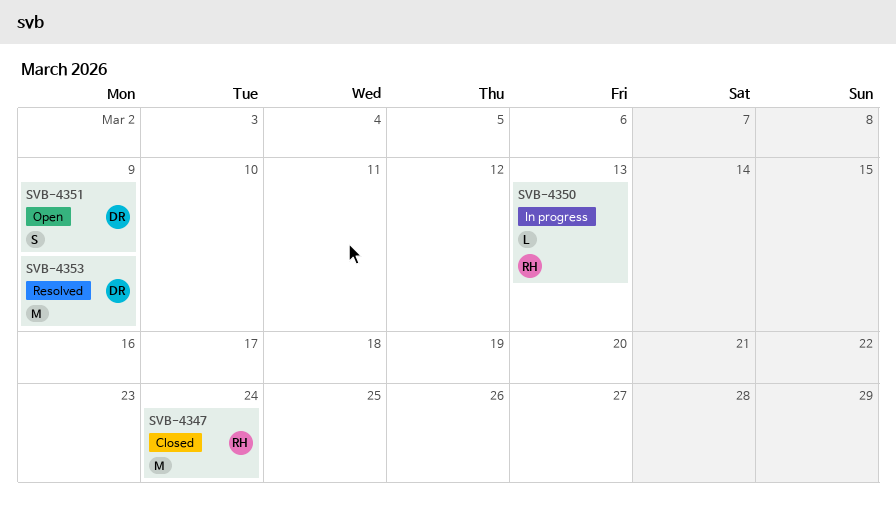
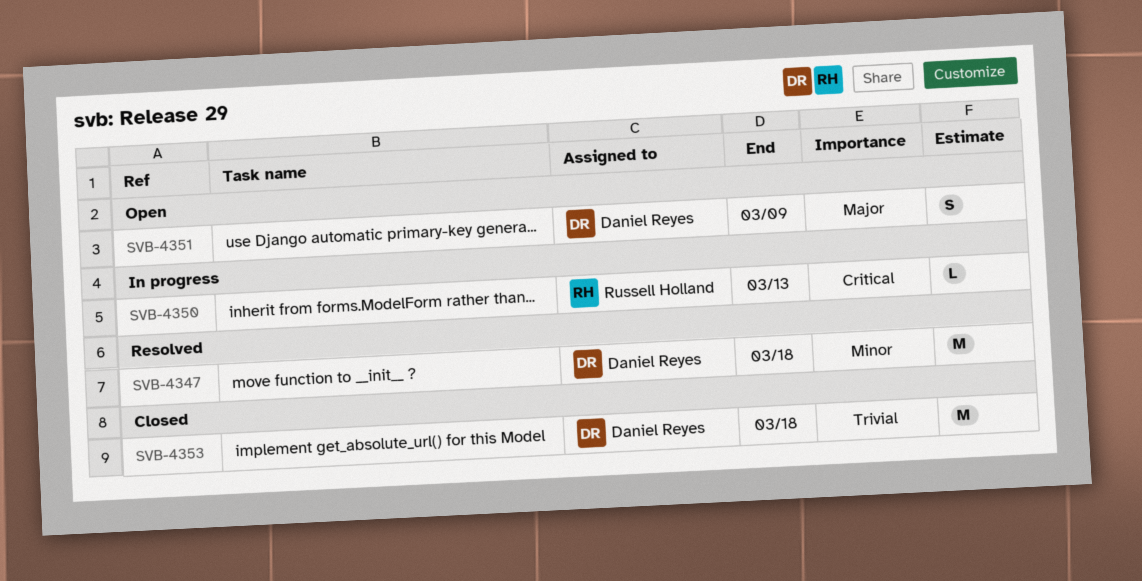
SVB-4347, status: Closed -> Resolved
SVB-4347, owner: Russell Holland -> Daniel Reyes
SVB-4347, due: Mar 24 -> Mar 18
SVB-4353, status: Resolved -> Closed
SVB-4353, due: Mar 9 -> Mar 18

